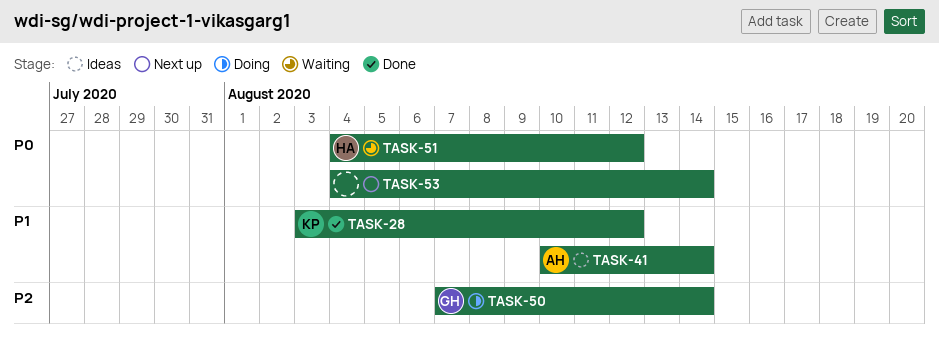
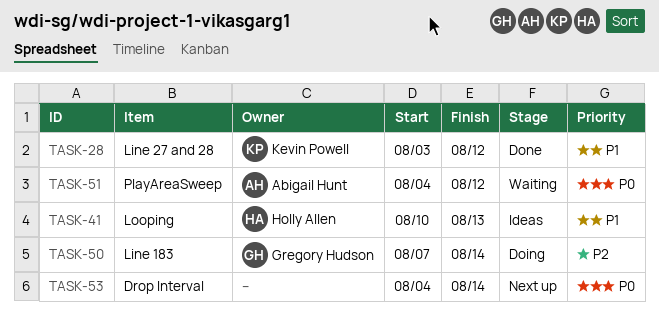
TASK-41, owner: Abigail Hunt -> Holly Allen
TASK-41, due: Aug 14 -> Aug 13
TASK-51, owner: Holly Allen -> Abigail Hunt

